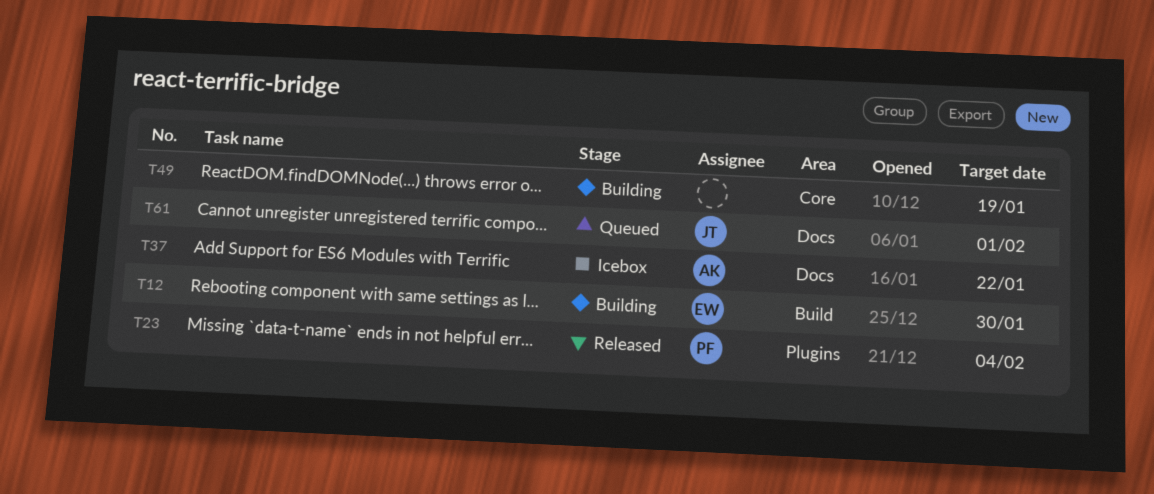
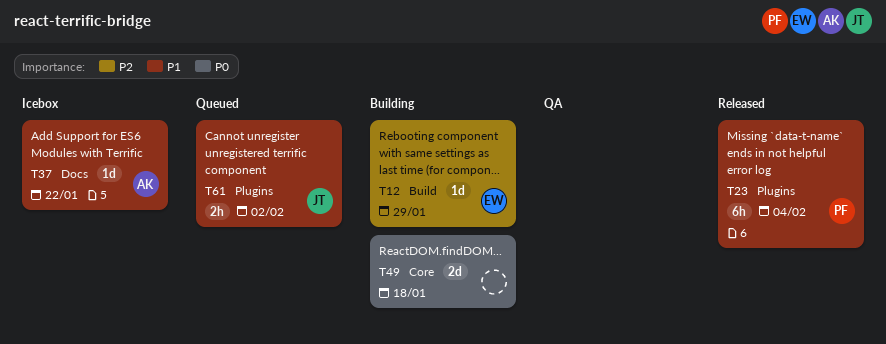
T12, due: Jan 30 -> Jan 29
T49, due: Jan 19 -> Jan 18
T61, label: Docs -> Plugins
T61, due: Feb 1 -> Feb 2

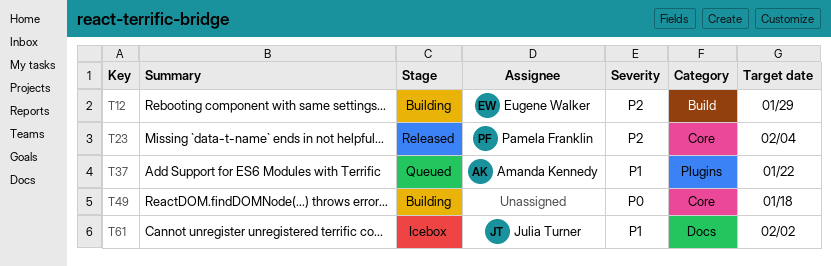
T23, priority: P1 -> P2
T23, label: Plugins -> Core
T37, status: Icebox -> Queued
T37, label: Docs -> Plugins
T61, status: Queued -> Icebox
T61, label: Plugins -> Docs

